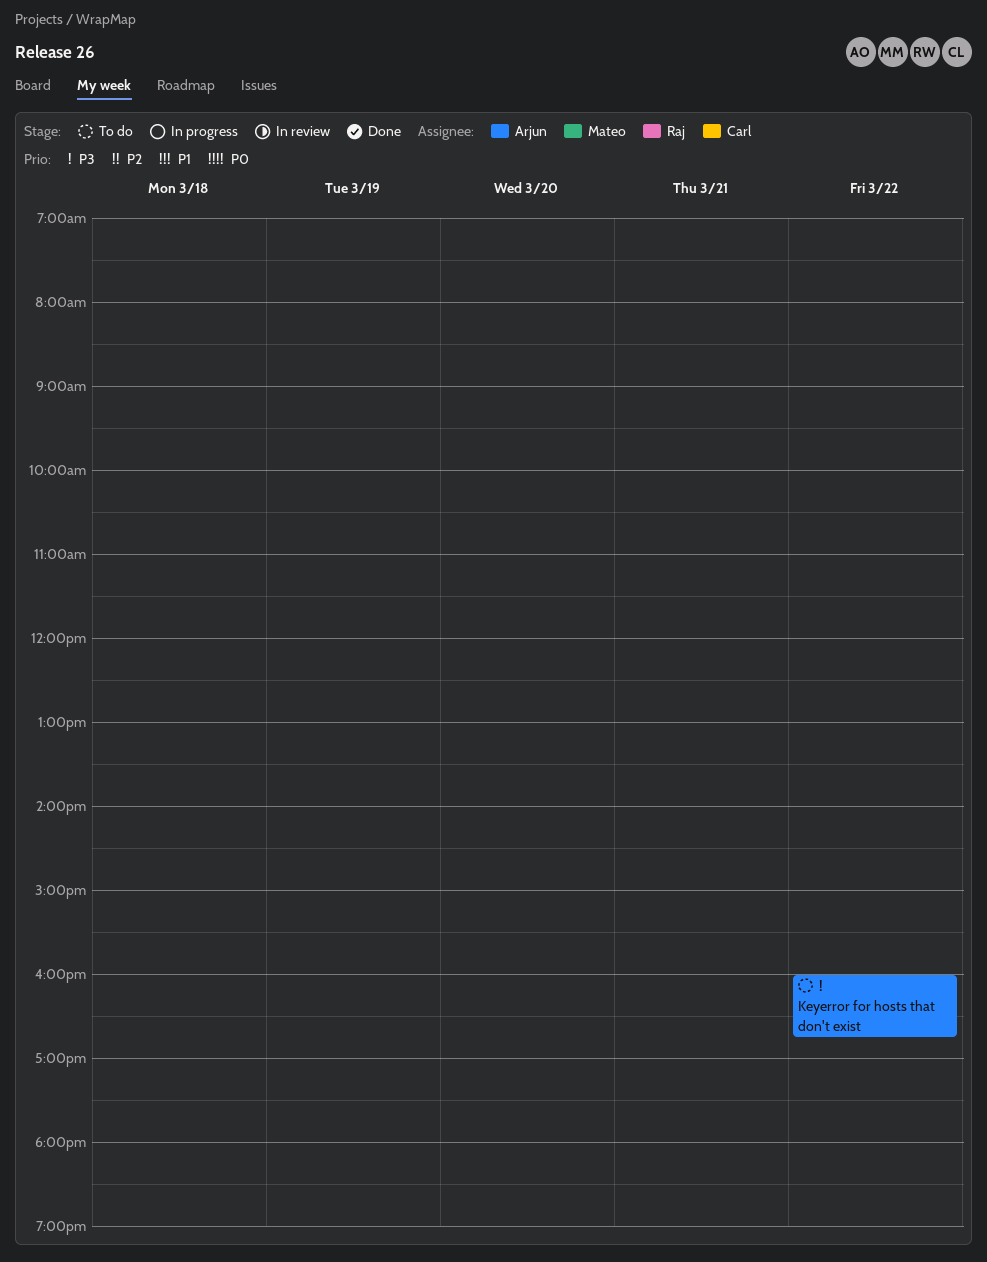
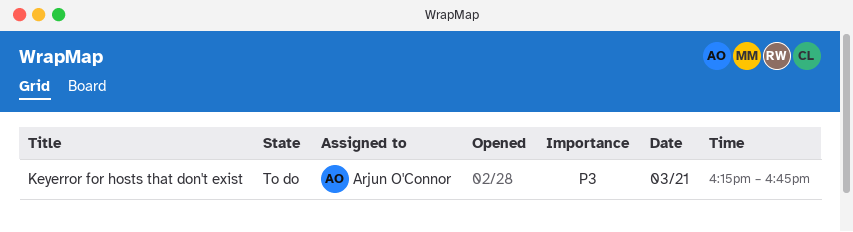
Keyerror for hosts that don't exist, day: Mar 22 -> Mar 21
Keyerror for hosts that don't exist, begins: 16:00 -> 16:15

